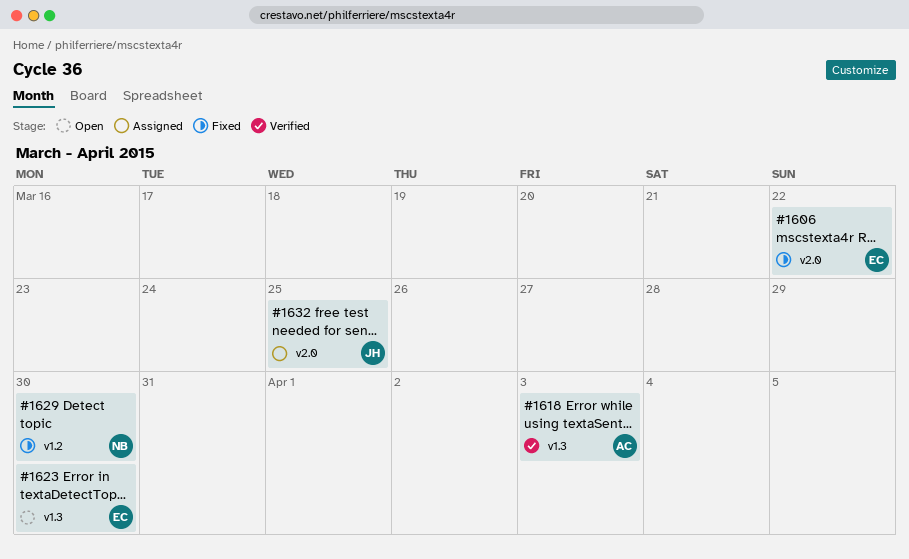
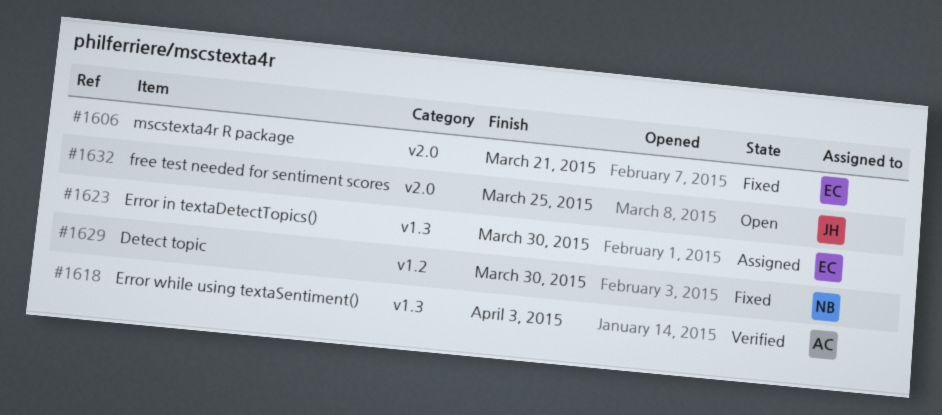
#1606, due: Mar 22 -> Mar 21
#1623, status: Open -> Assigned
#1632, status: Assigned -> Open

